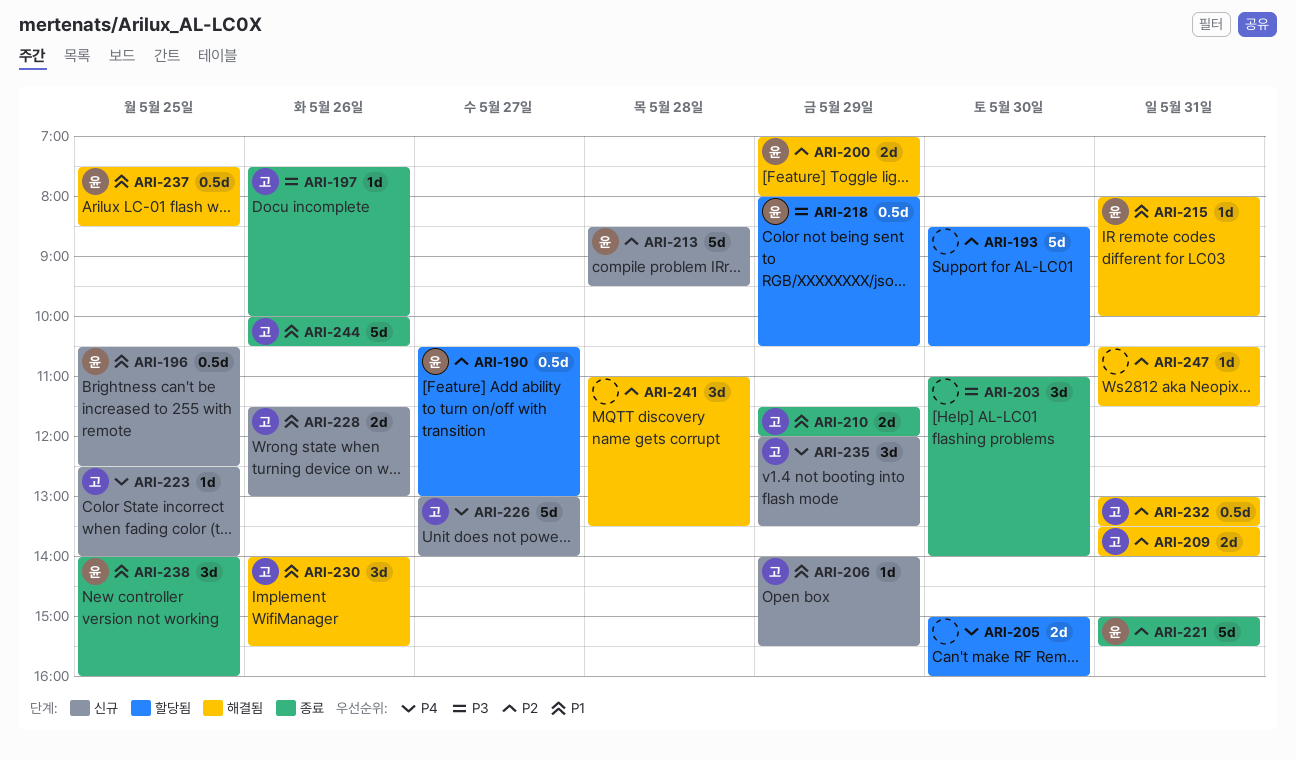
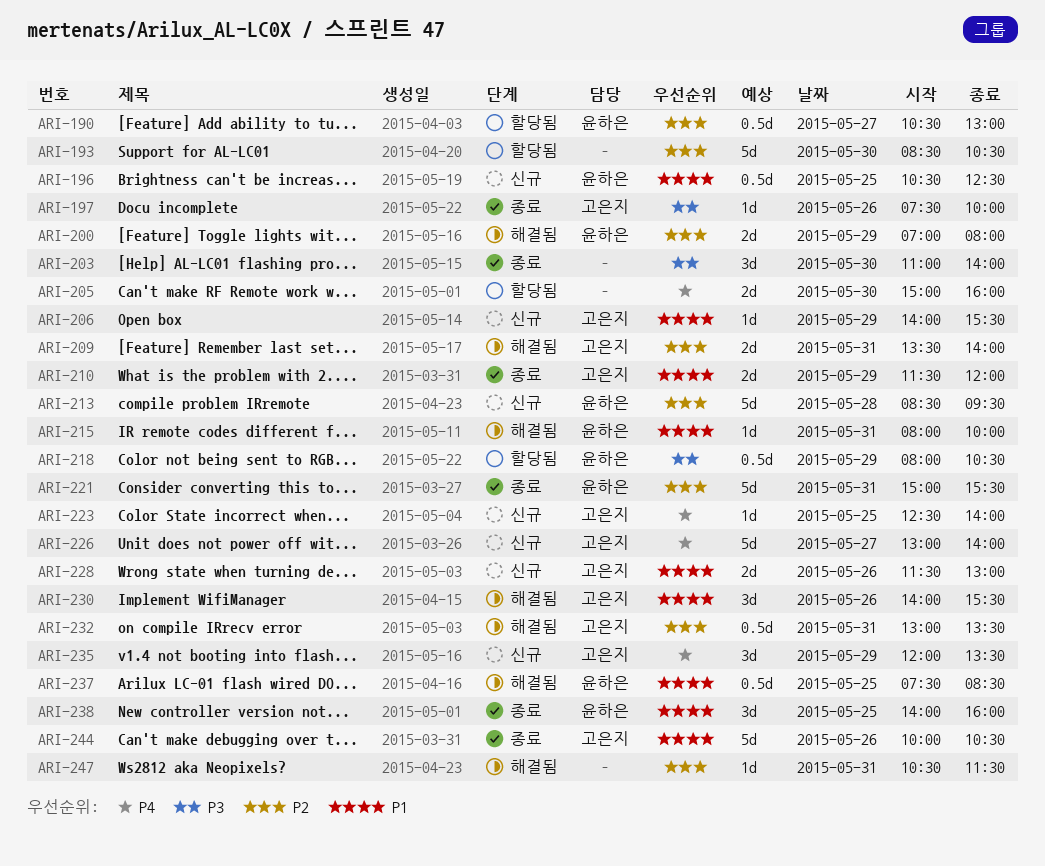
ARI-241: present -> none

